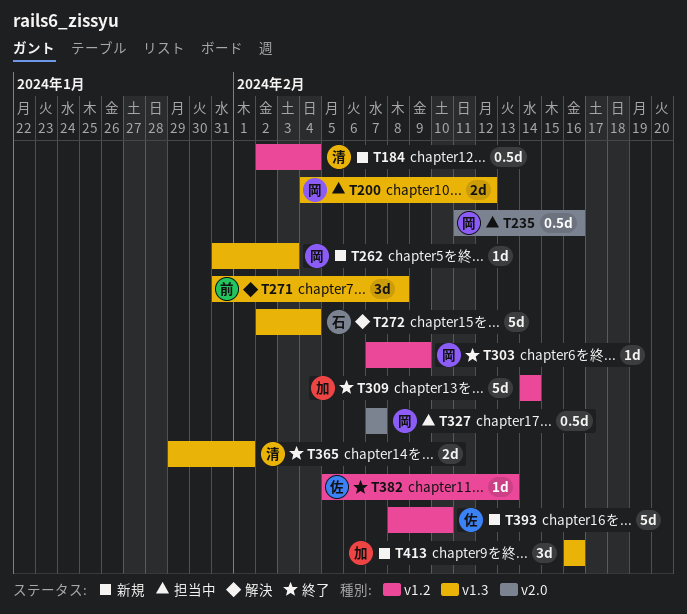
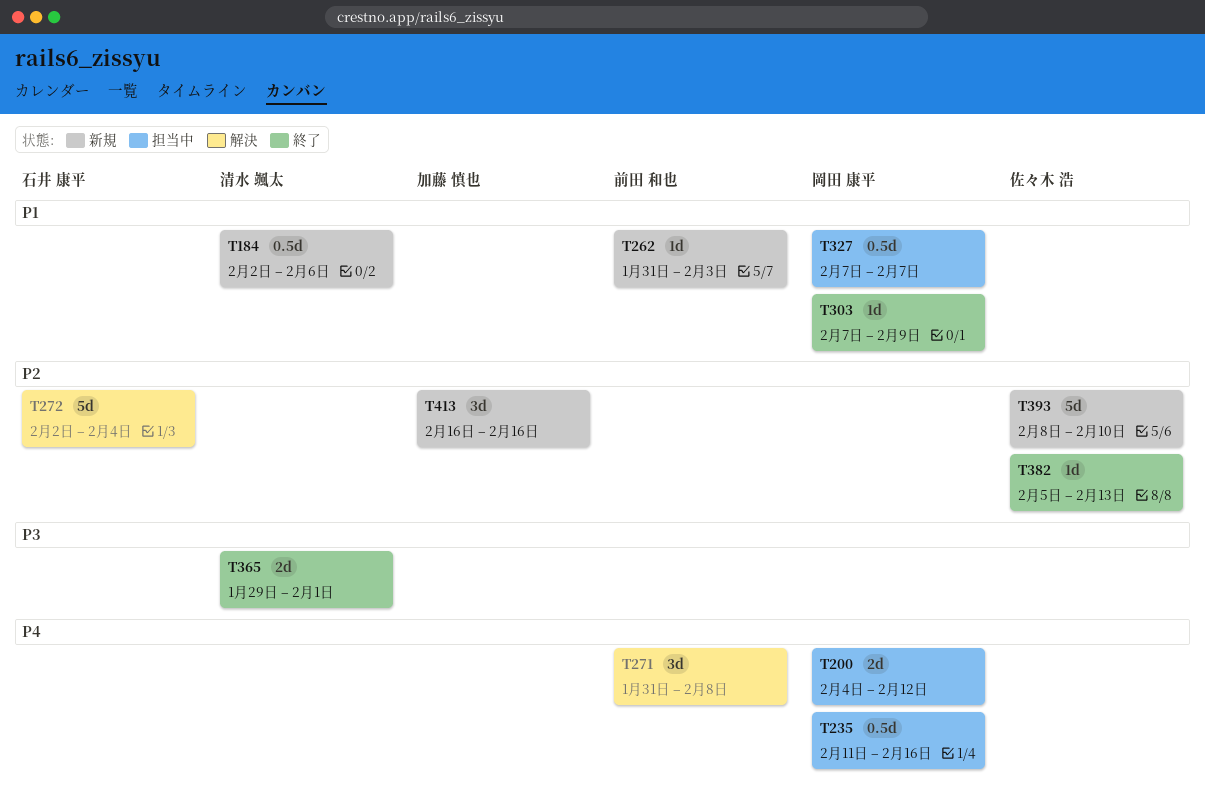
T184, due: Feb 4 -> Feb 6
T262, owner: 岡田 康平 -> 前田 和也
T309: present -> none

